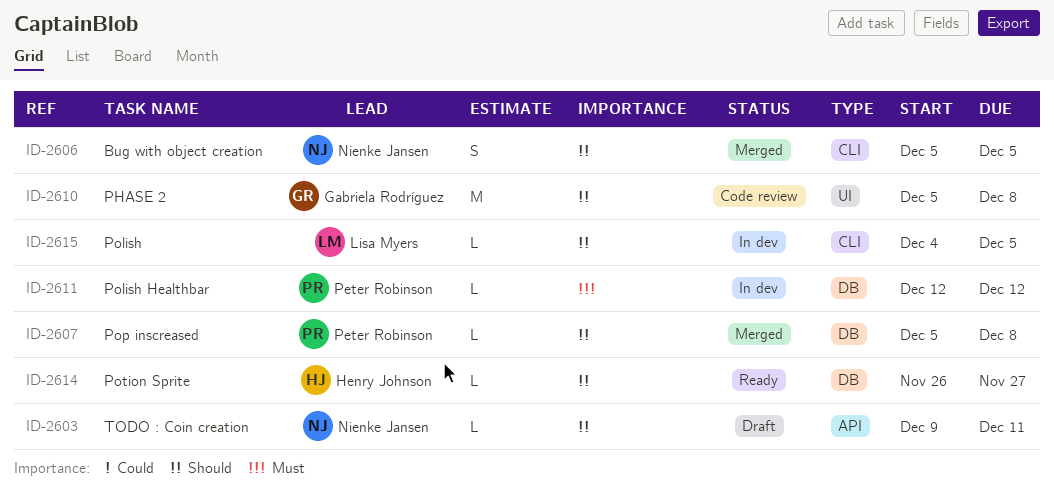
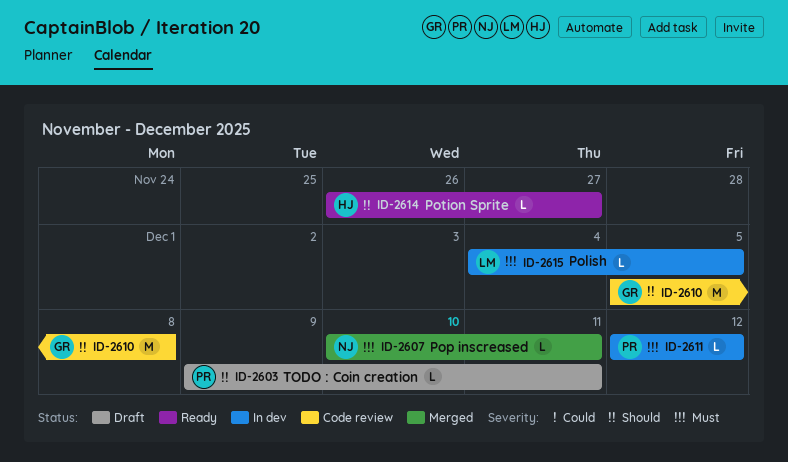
ID-2603, owner: Nienke Jansen -> Peter Robinson
ID-2606: present -> none
ID-2607, owner: Peter Robinson -> Nienke Jansen
ID-2607, priority: Should -> Must
ID-2607, start: Dec 5 -> Dec 10
ID-2607, due: Dec 8 -> Dec 11
ID-2615, priority: Should -> Must

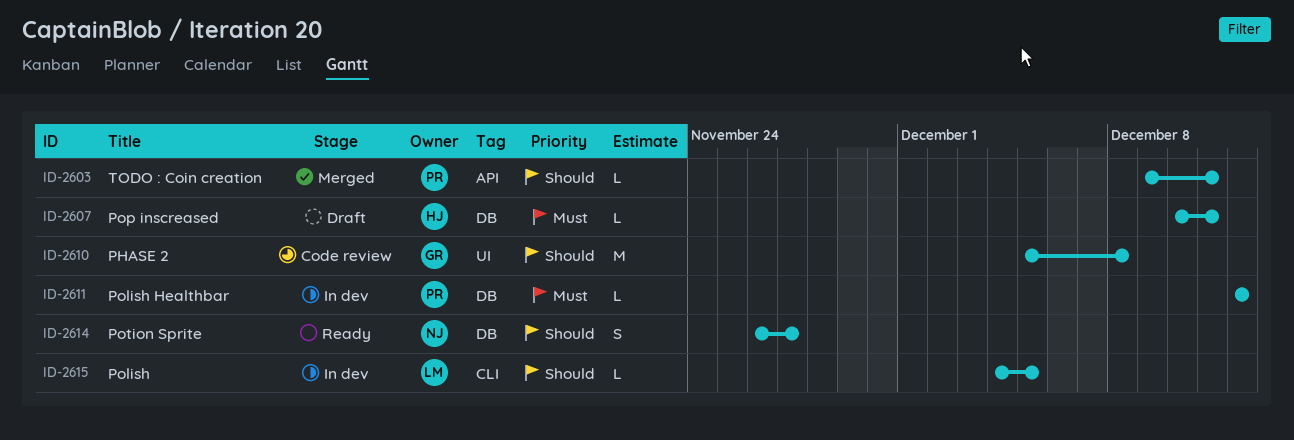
ID-2603, status: Draft -> Merged
ID-2607, status: Merged -> Draft
ID-2607, owner: NJ -> HJ
ID-2614, owner: HJ -> NJ
ID-2614, estimate: L -> S
ID-2615, priority: Must -> Should

